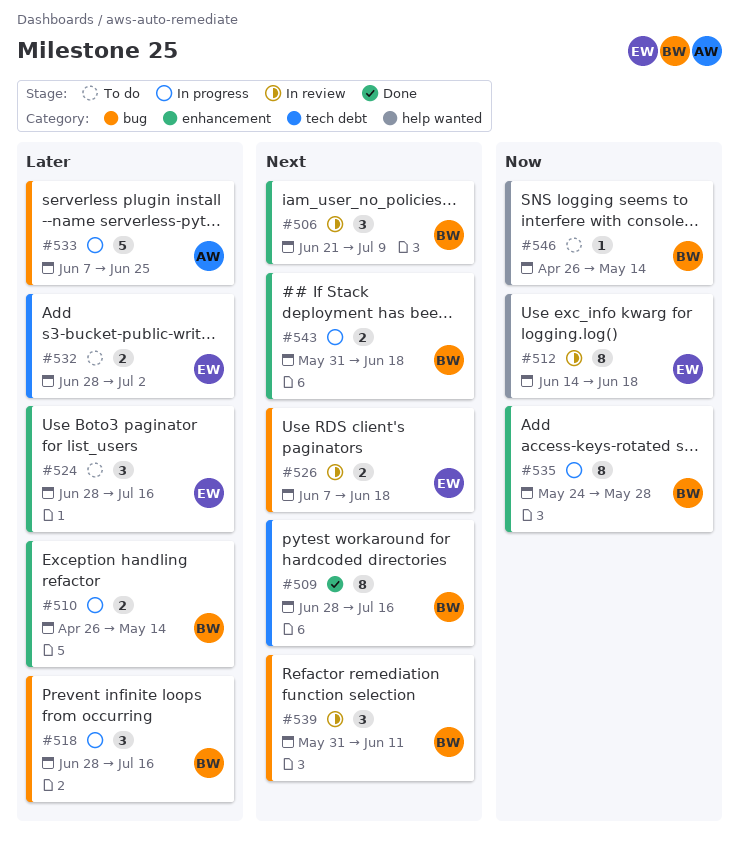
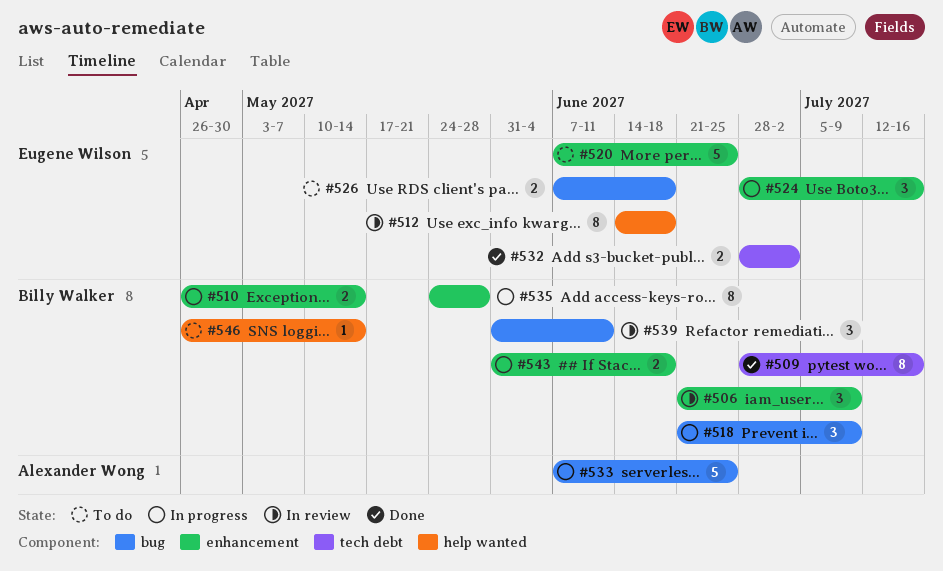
#518, start: Jun 28 -> Jun 21
#518, due: Jul 16 -> Jul 9
#520: none -> present
#524, status: To do -> In progress
#526, status: In review -> To do
#532, status: To do -> Done

